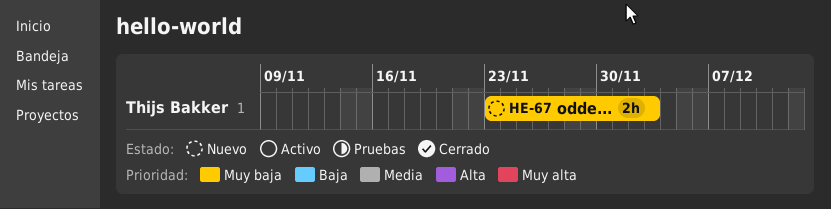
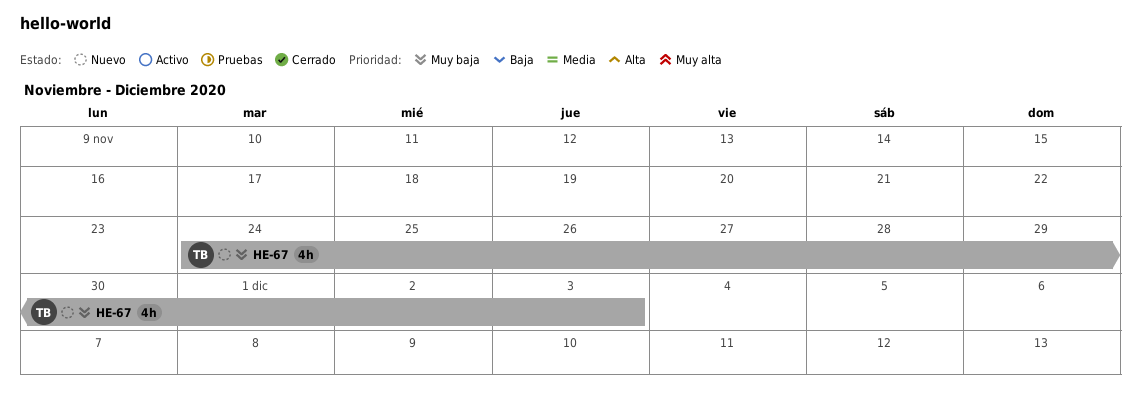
HE-67, estimate: 2h -> 4h
HE-67, start: Nov 23 -> Nov 24

